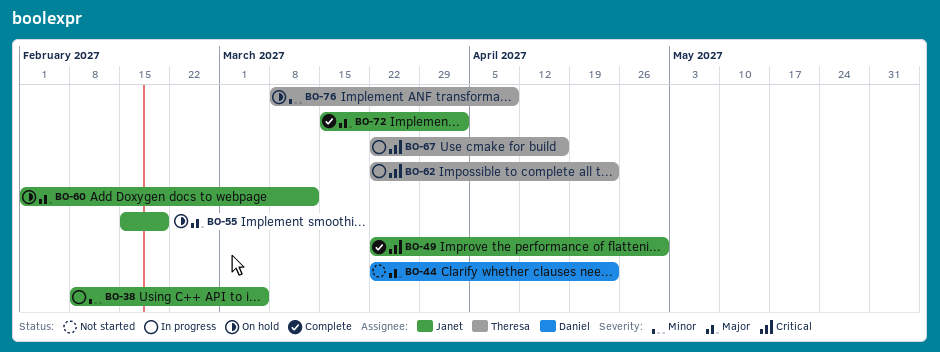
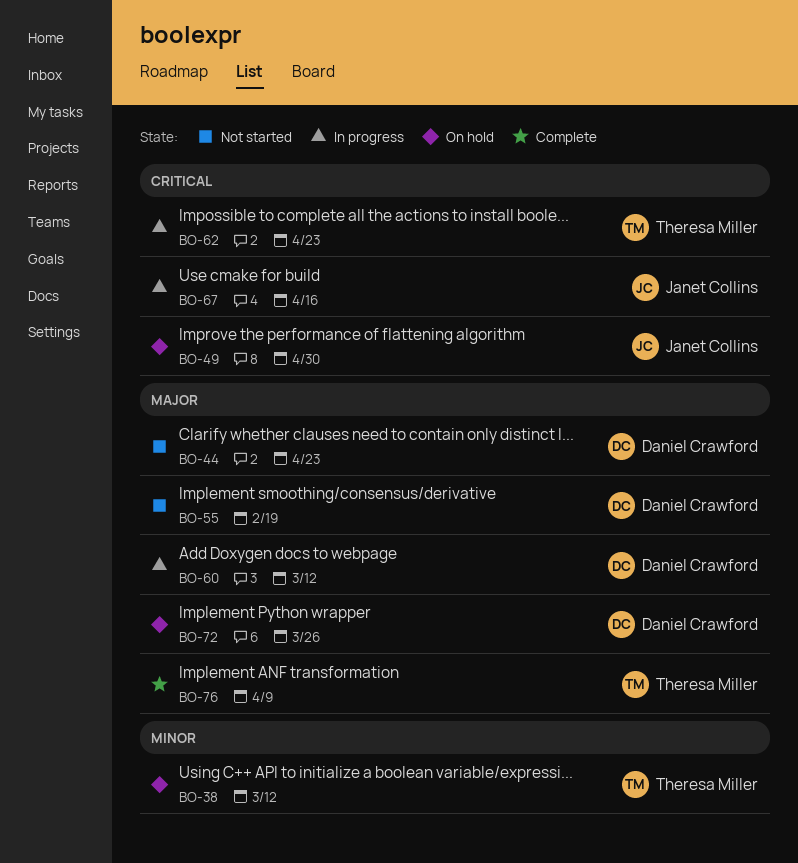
BO-38, status: In progress -> On hold
BO-38, owner: Janet Collins -> Theresa Miller
BO-38, due: Mar 5 -> Mar 12
BO-49, status: Complete -> On hold
BO-55, status: On hold -> Not started
BO-55, owner: Janet Collins -> Daniel Crawford
BO-60, status: On hold -> In progress
BO-60, owner: Janet Collins -> Daniel Crawford
BO-67, owner: Theresa Miller -> Janet Collins
BO-72, status: Complete -> On hold
BO-72, owner: Janet Collins -> Daniel Crawford
BO-72, due: Apr 2 -> Mar 26
BO-76, status: On hold -> Complete
BO-76, priority: Minor -> Major

